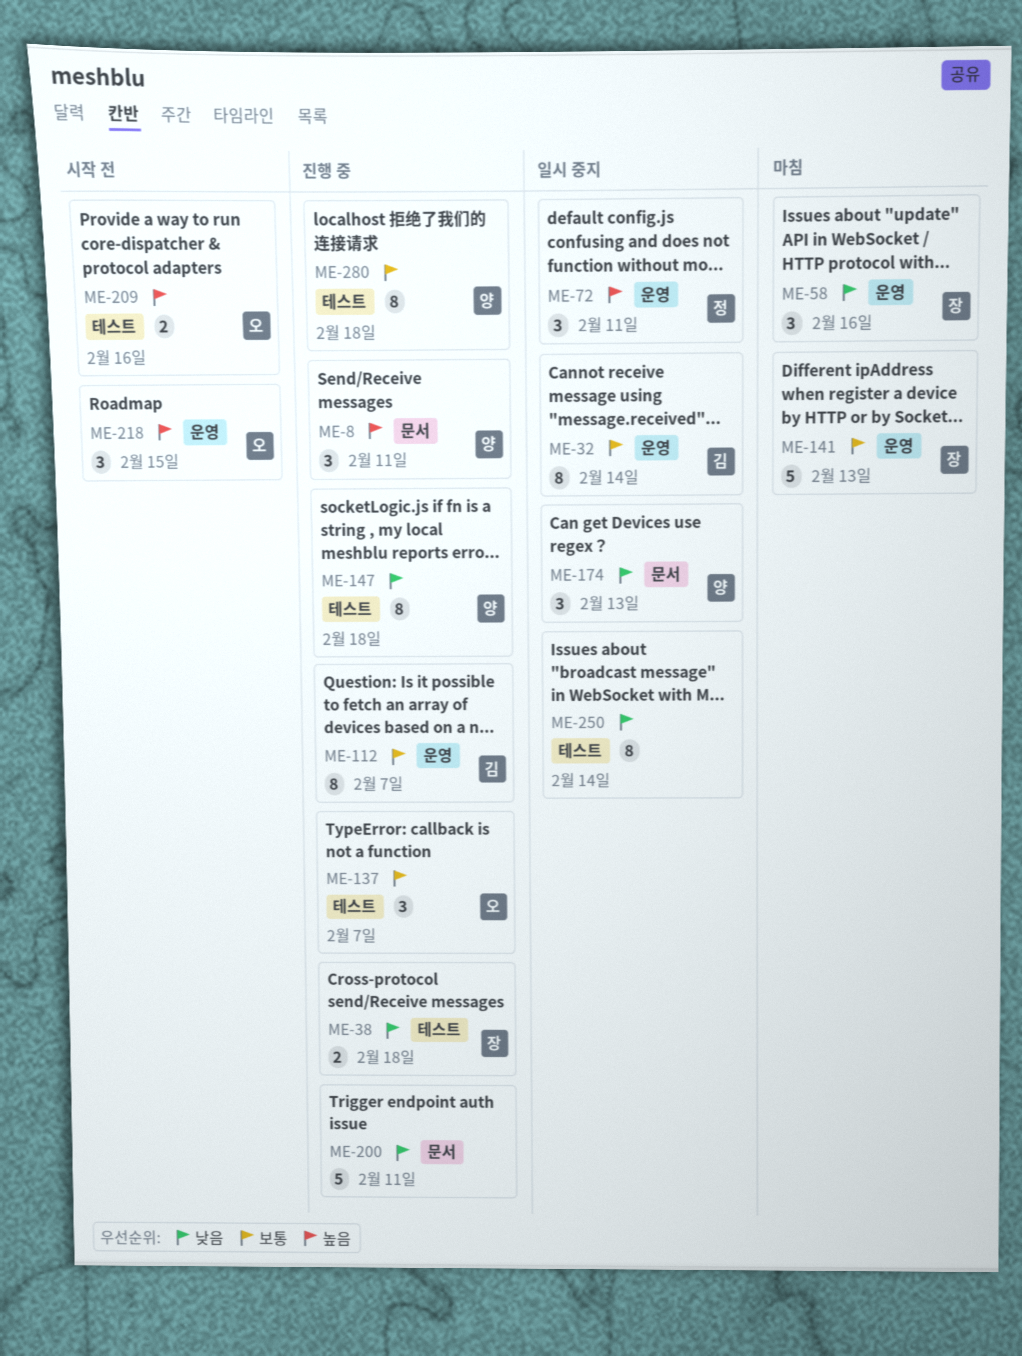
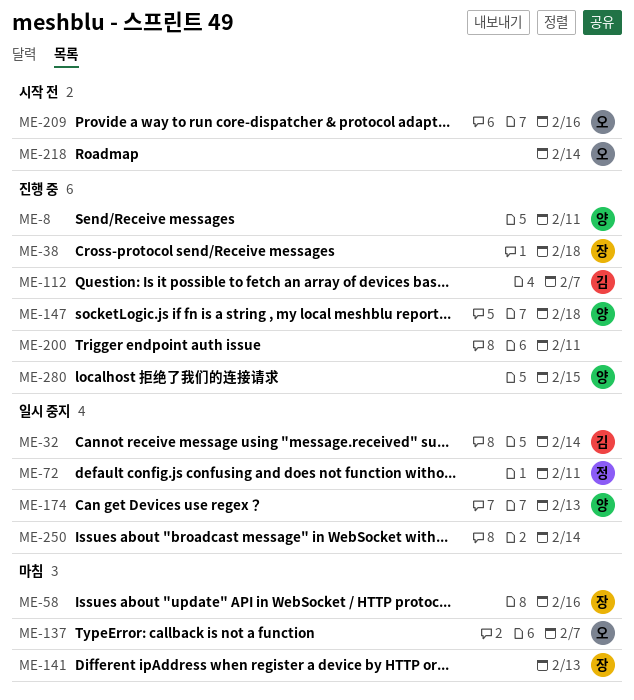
ME-137, status: 진행 중 -> 마침
ME-218, due: Feb 15 -> Feb 14
ME-280, due: Feb 18 -> Feb 15

